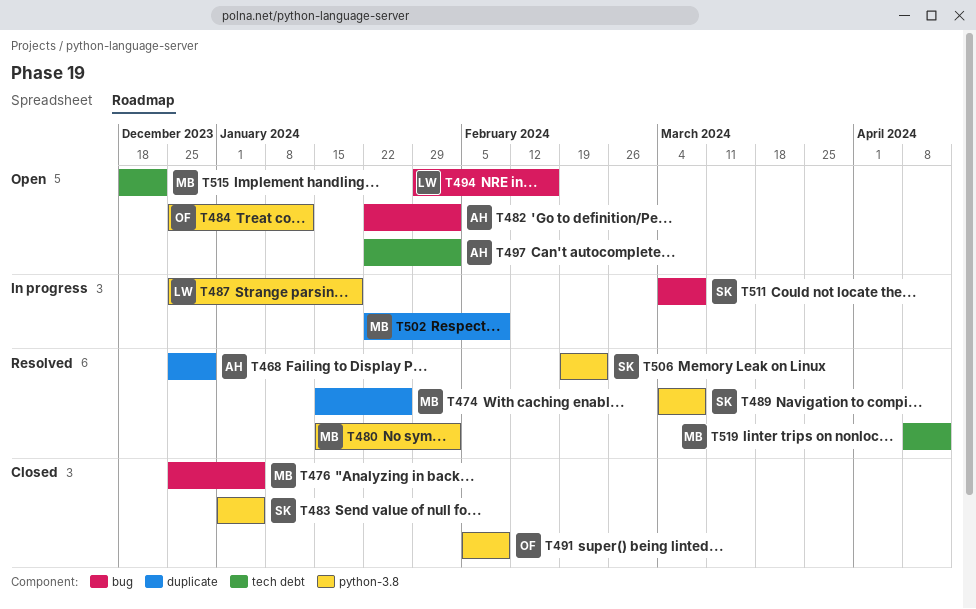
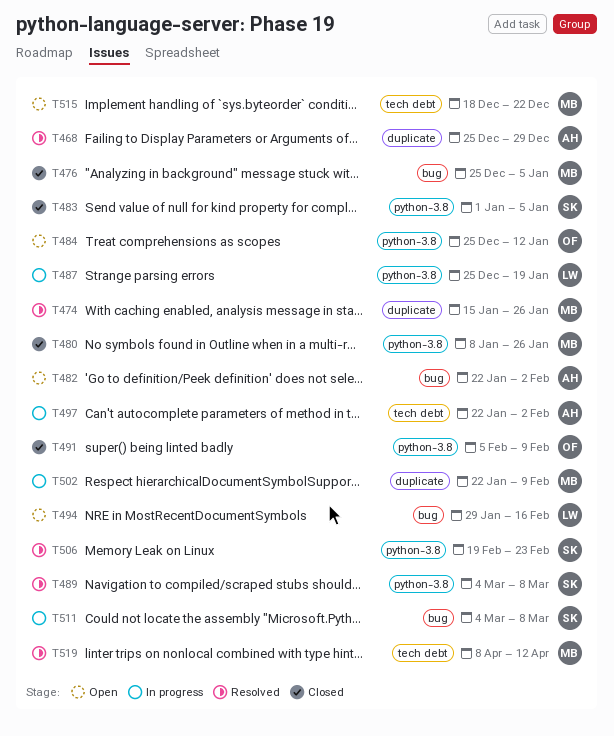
T480, status: Resolved -> Closed
T480, start: Jan 15 -> Jan 8
T480, due: Feb 2 -> Jan 26
T497, status: Open -> In progress

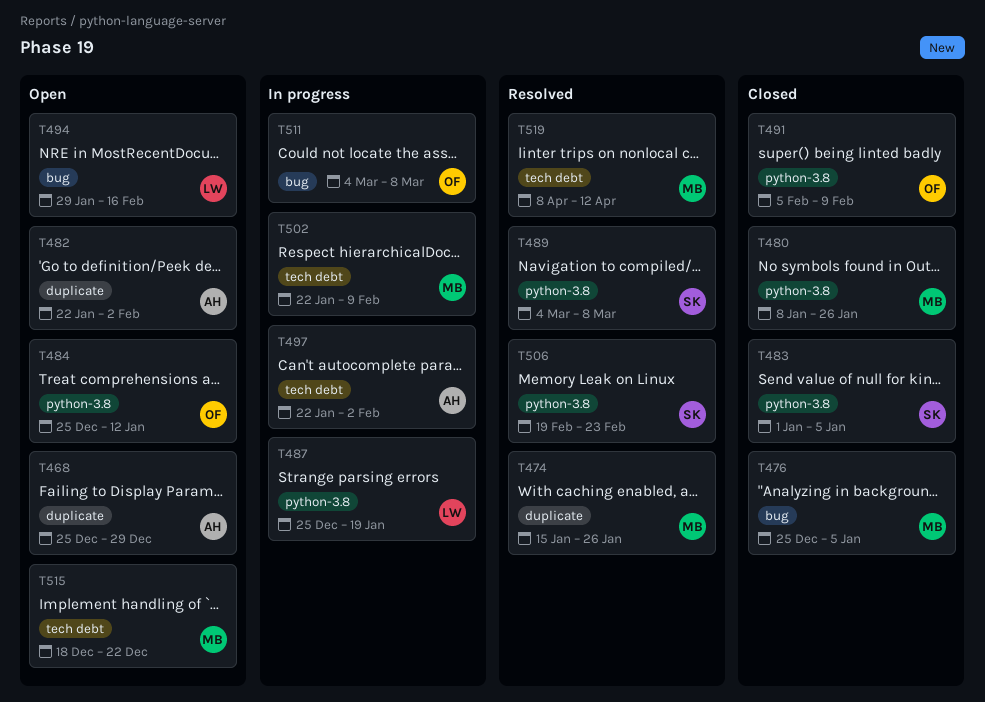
T468, status: Resolved -> Open
T482, label: bug -> duplicate
T502, label: duplicate -> tech debt
T511, owner: SK -> OF

